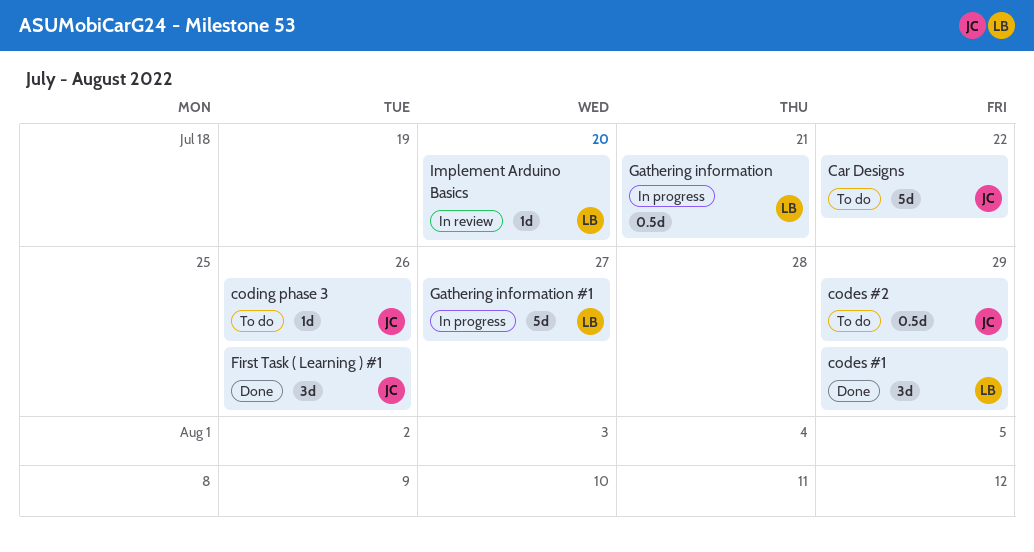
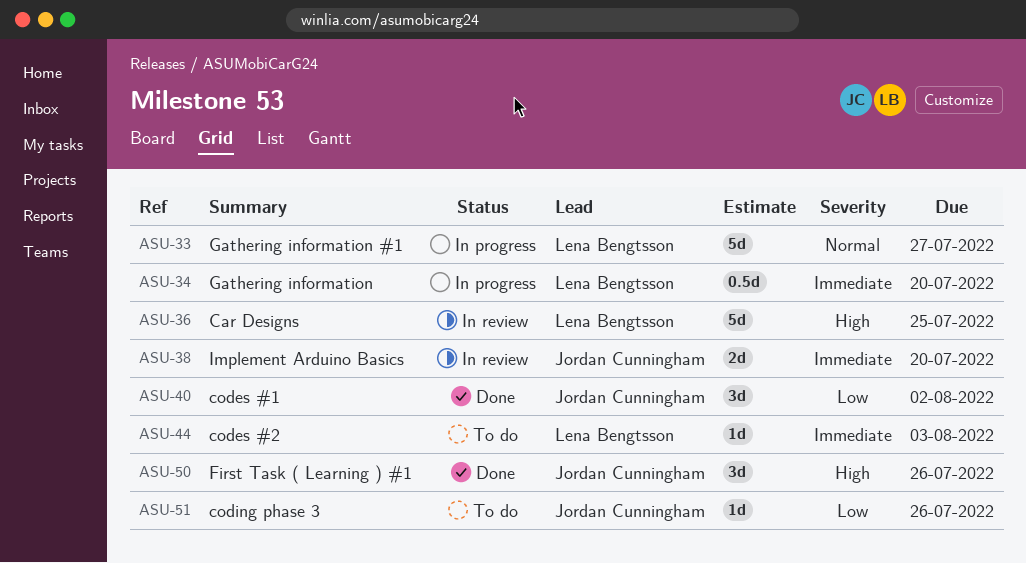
Car Designs, status: To do -> In review
Car Designs, owner: Jordan Cunningham -> Lena Bengtsson
Car Designs, due: Jul 22 -> Jul 25
codes #1, owner: Lena Bengtsson -> Jordan Cunningham
codes #1, due: Jul 29 -> Aug 2
codes #2, owner: Jordan Cunningham -> Lena Bengtsson
codes #2, estimate: 0.5d -> 1d
codes #2, due: Jul 29 -> Aug 3
Gathering information, due: Jul 21 -> Jul 20
Implement Arduino Basics, owner: Lena Bengtsson -> Jordan Cunningham
Implement Arduino Basics, estimate: 1d -> 2d

